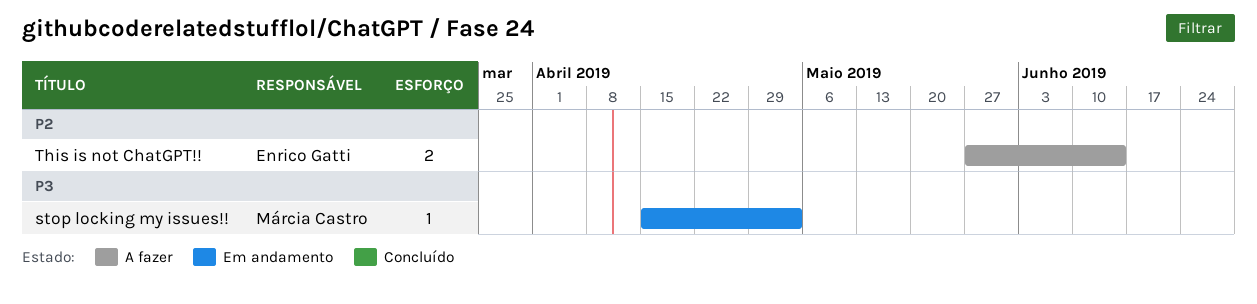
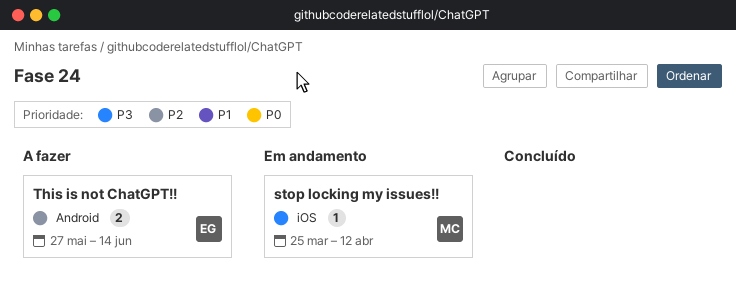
stop locking my issues!!, start: Apr 15 -> Mar 25
stop locking my issues!!, due: May 3 -> Apr 12

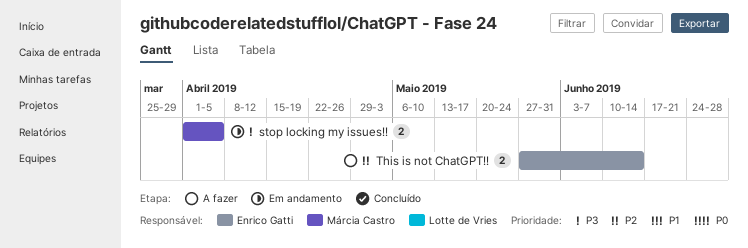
stop locking my issues!!, estimate: 1 -> 2
stop locking my issues!!, start: Mar 25 -> Apr 1
stop locking my issues!!, due: Apr 12 -> Apr 5

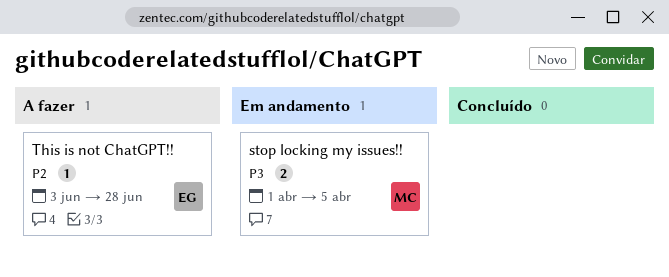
This is not ChatGPT!!, estimate: 2 -> 1
This is not ChatGPT!!, start: May 27 -> Jun 3
This is not ChatGPT!!, due: Jun 14 -> Jun 28

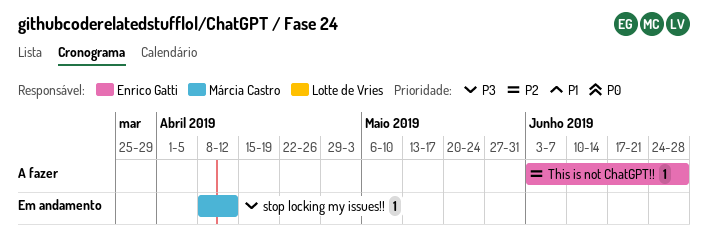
stop locking my issues!!, estimate: 2 -> 1
stop locking my issues!!, start: Apr 1 -> Apr 8
stop locking my issues!!, due: Apr 5 -> Apr 12

